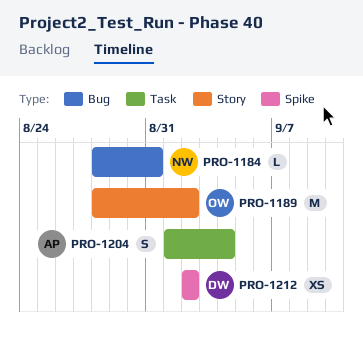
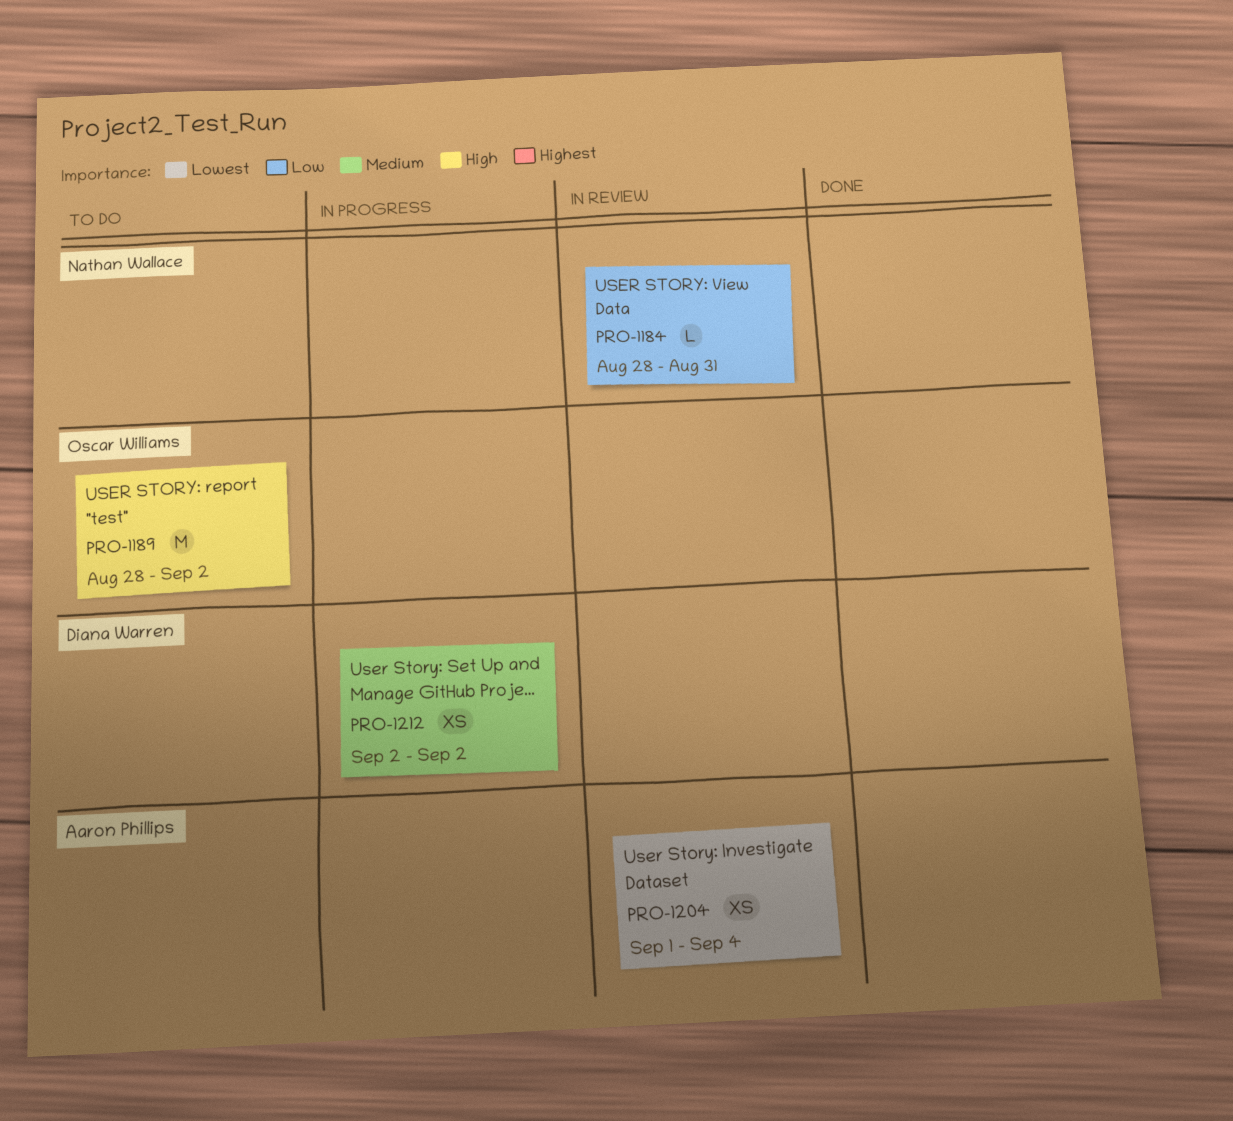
PRO-1204, estimate: S -> XS

